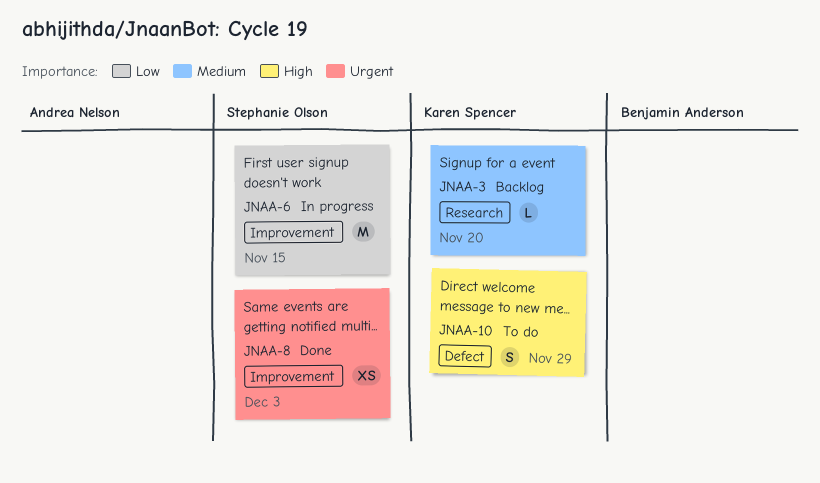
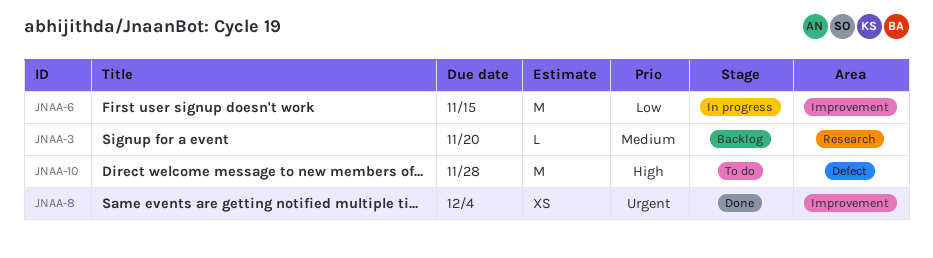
JNAA-8, due: Dec 3 -> Dec 4
JNAA-10, estimate: S -> M
JNAA-10, due: Nov 29 -> Nov 28

